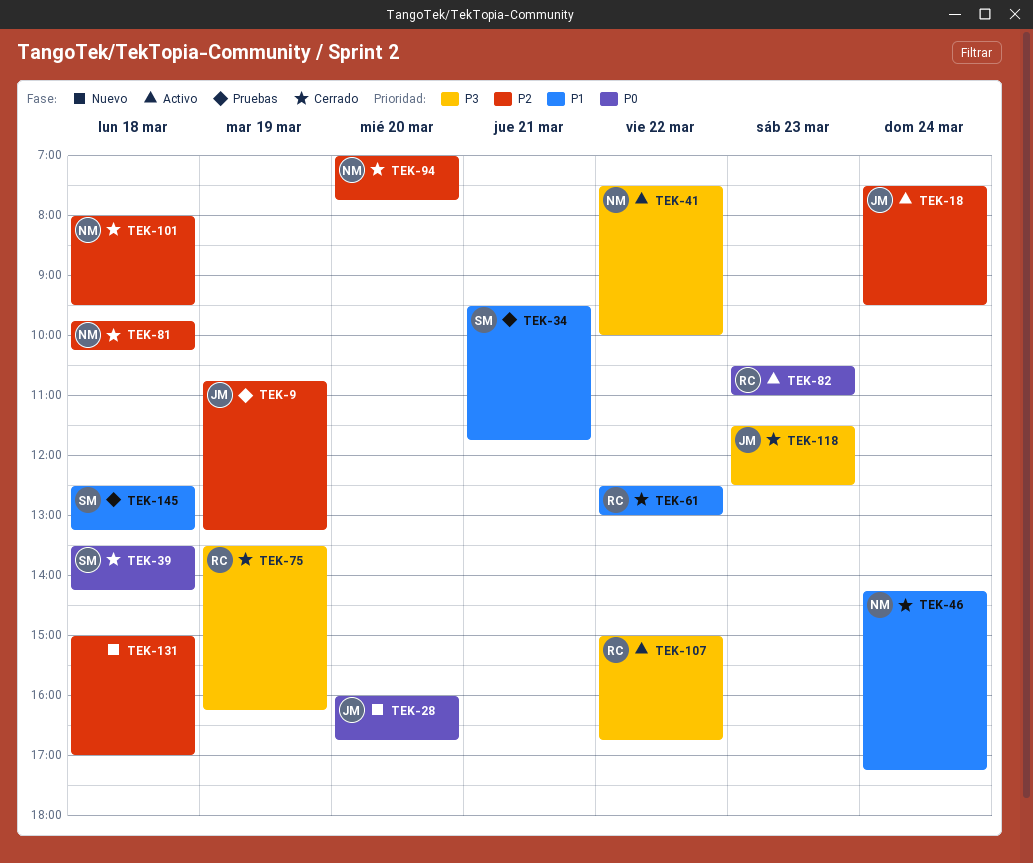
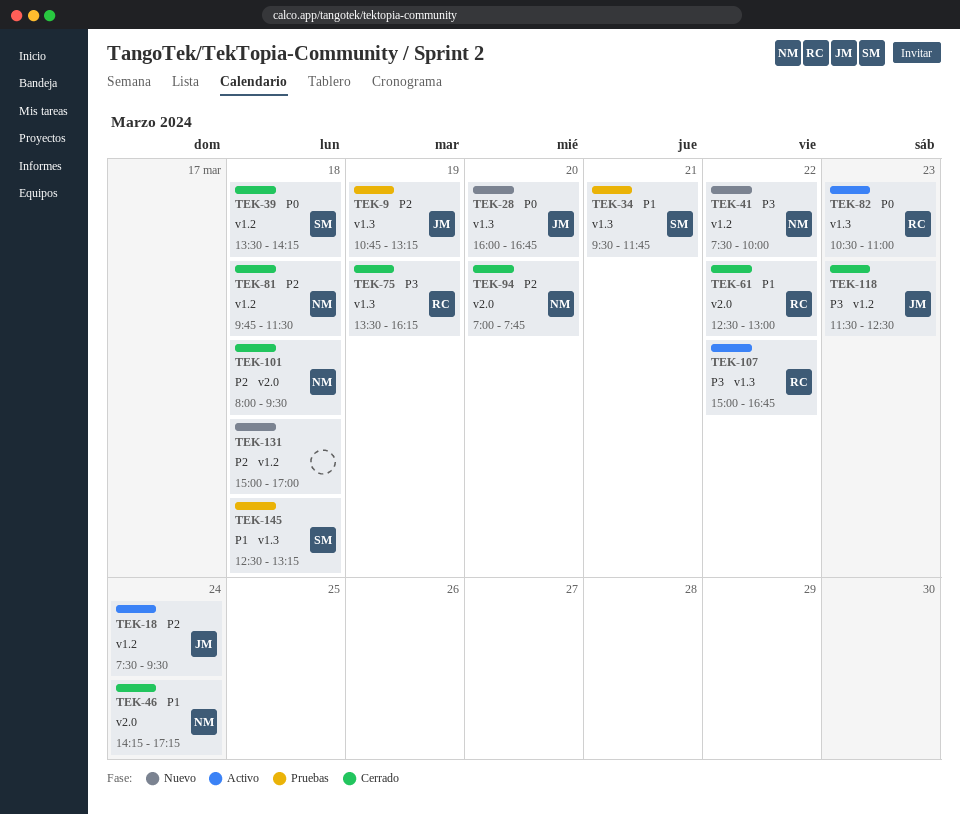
TEK-41, status: Activo -> Nuevo
TEK-81, ends: 10:15 -> 11:30

